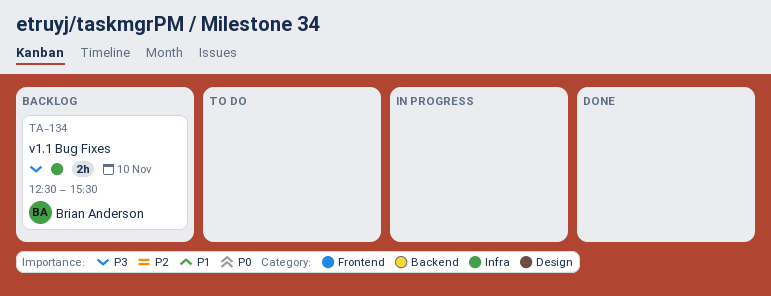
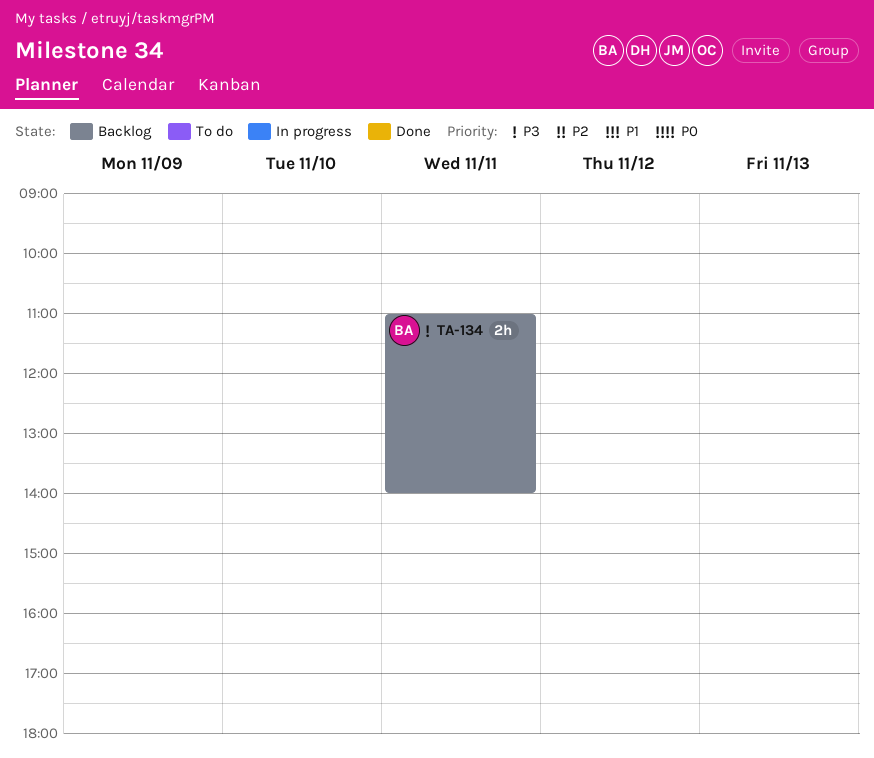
TA-134, day: Nov 10 -> Nov 11
TA-134, begins: 12:30 -> 11:00
TA-134, ends: 15:30 -> 14:00

